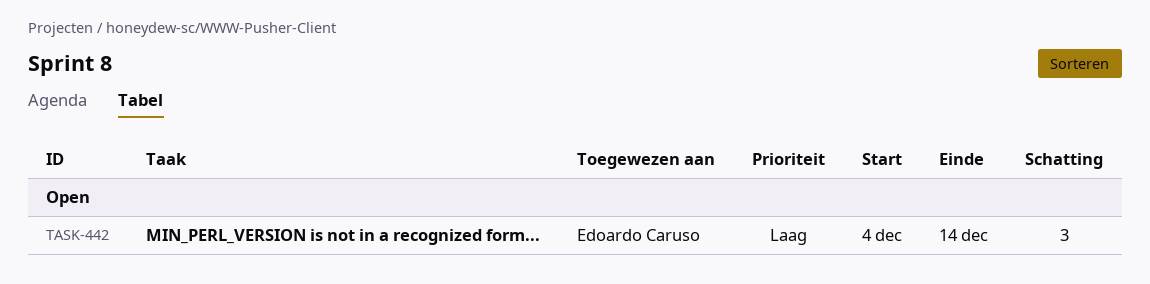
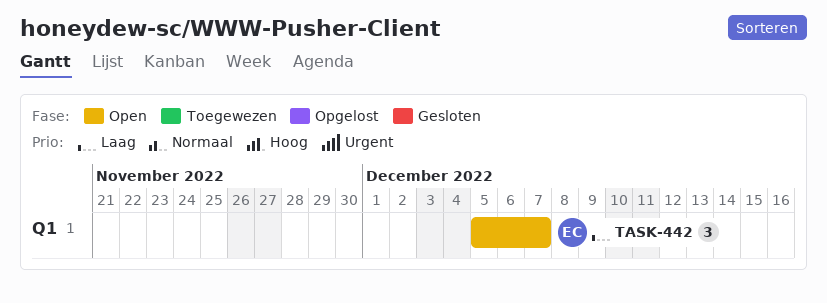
TASK-442, start: Dec 4 -> Dec 5
TASK-442, due: Dec 14 -> Dec 7

